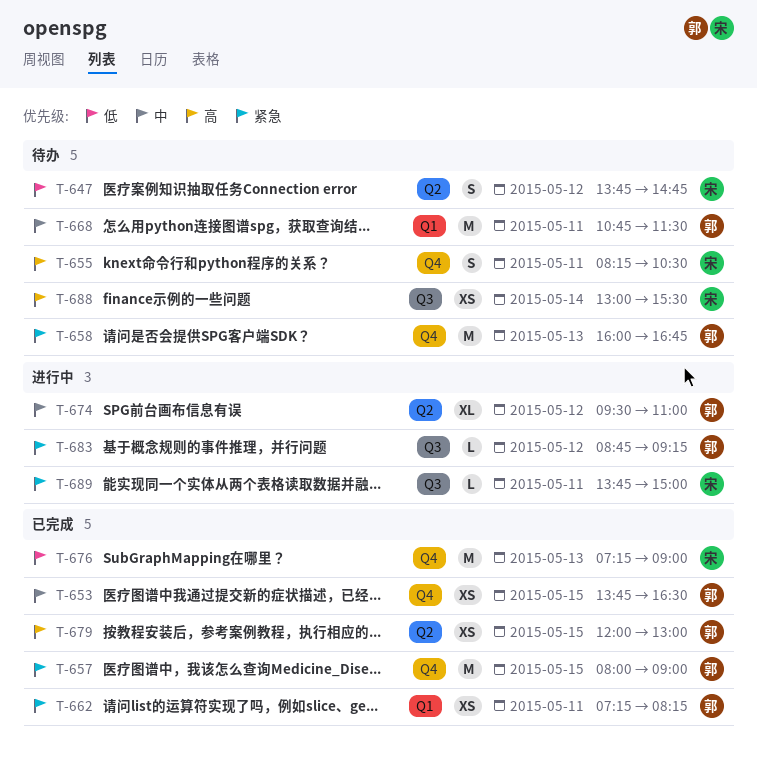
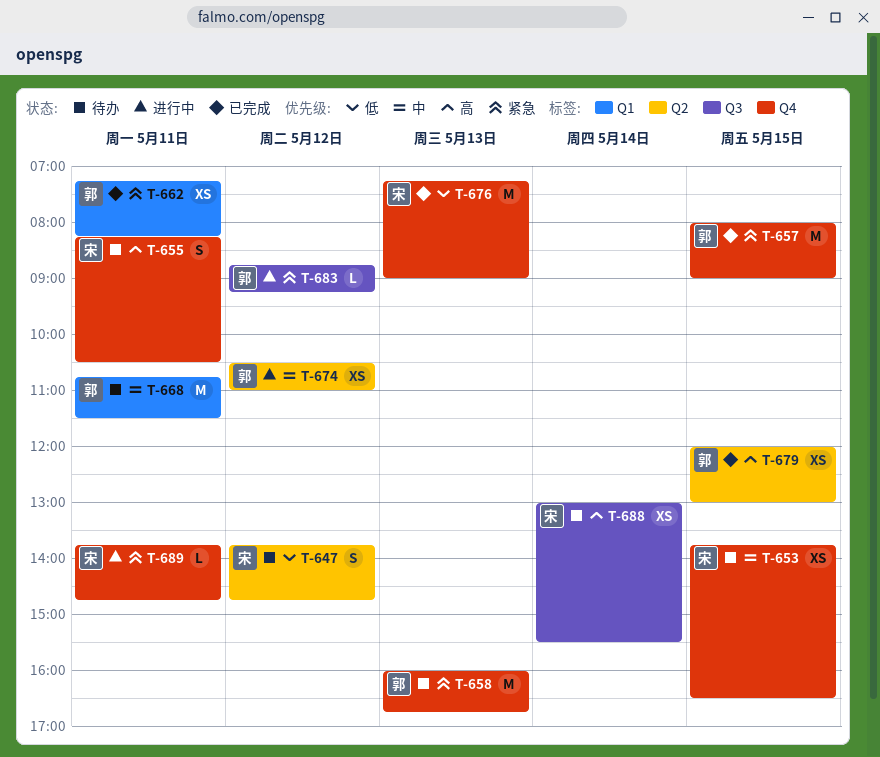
T-653, status: 已完成 -> 待办
T-653, owner: 郭 -> 宋
T-674, estimate: XL -> XS
T-674, begins: 09:30 -> 10:30
T-689, label: Q3 -> Q4
T-689, ends: 15:00 -> 14:45

